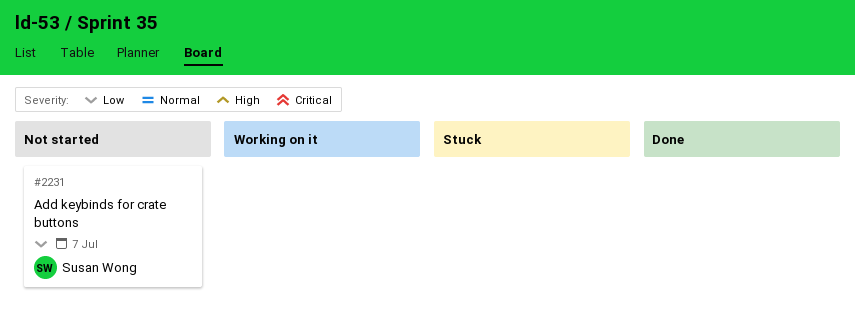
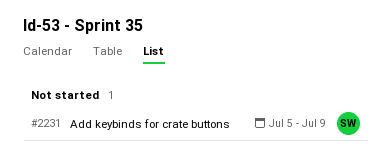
#2231, due: Jul 7 -> Jul 9

